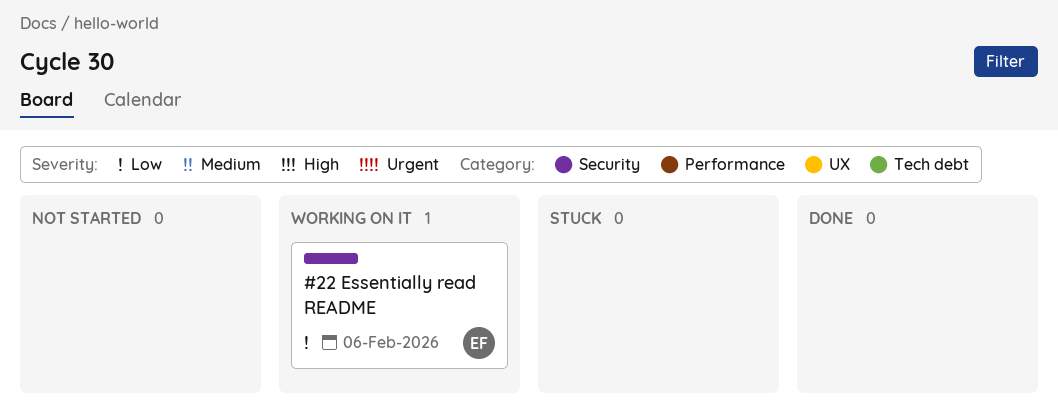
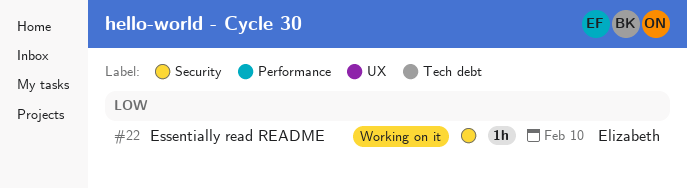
#22, due: Feb 6 -> Feb 10

